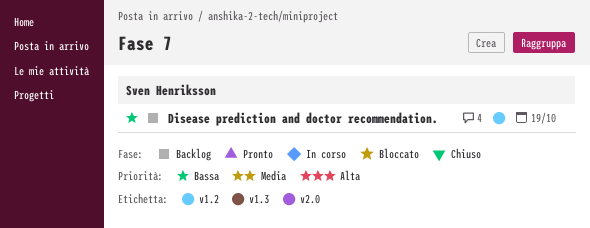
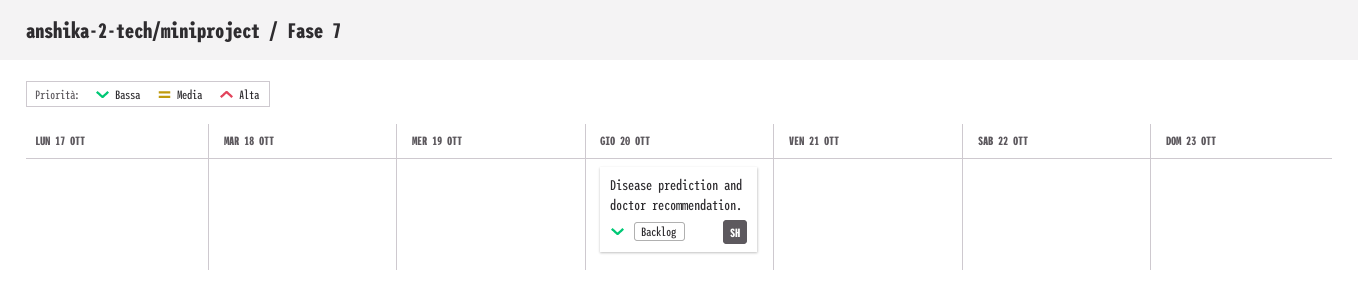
Disease prediction and doctor recommendation., due: Oct 19 -> Oct 20

